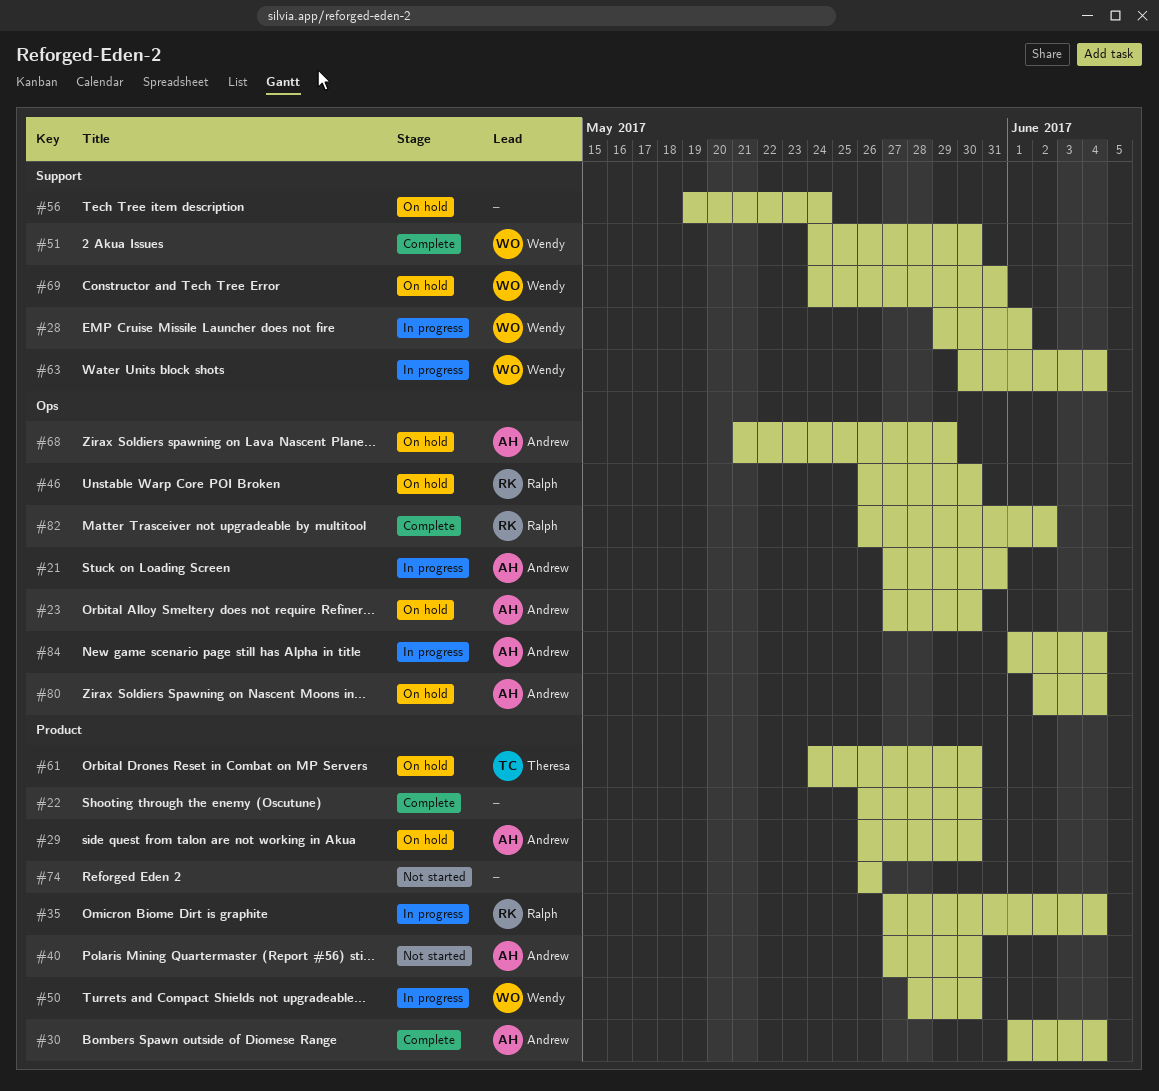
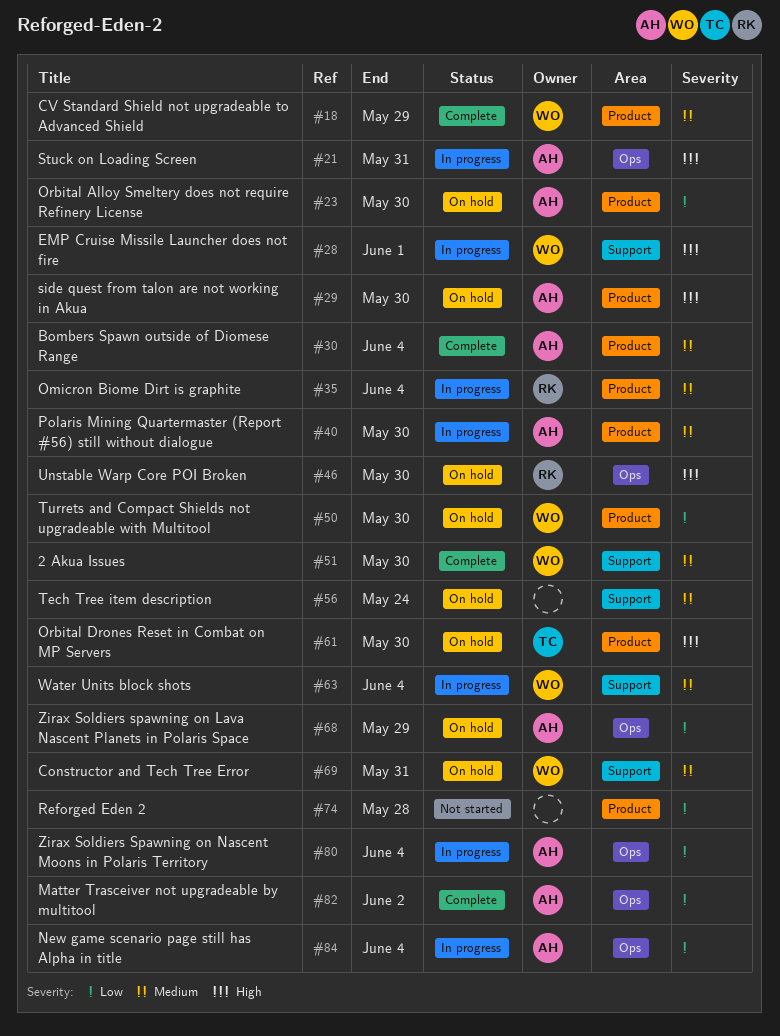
#18: none -> present
#22: present -> none
#23, label: Ops -> Product
#40, status: Not started -> In progress
#50, status: In progress -> On hold
#74, due: May 26 -> May 28
#80, status: On hold -> In progress
#82, owner: Ralph -> Andrew

